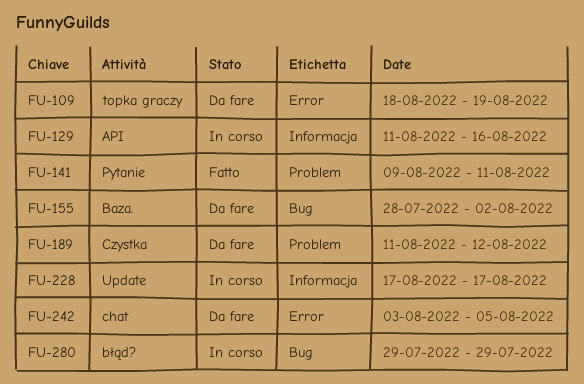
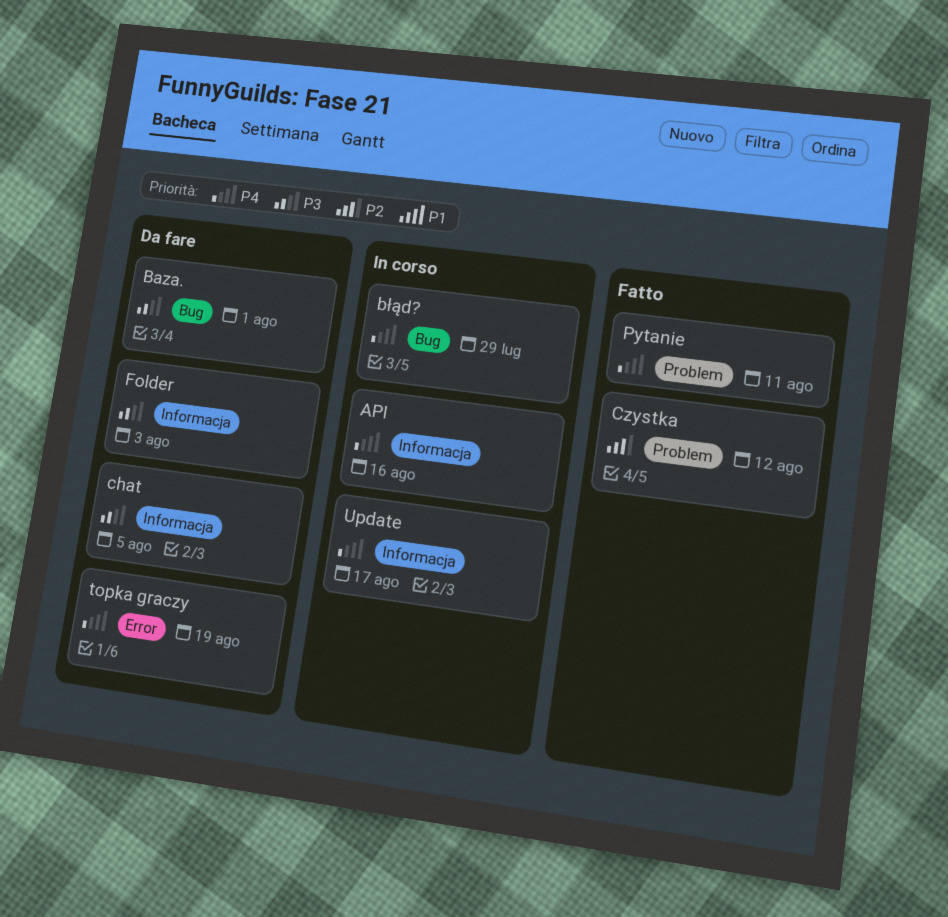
Baza., due: Aug 2 -> Aug 1
chat, label: Error -> Informacja
Czystka, status: Da fare -> Fatto
Folder: none -> present

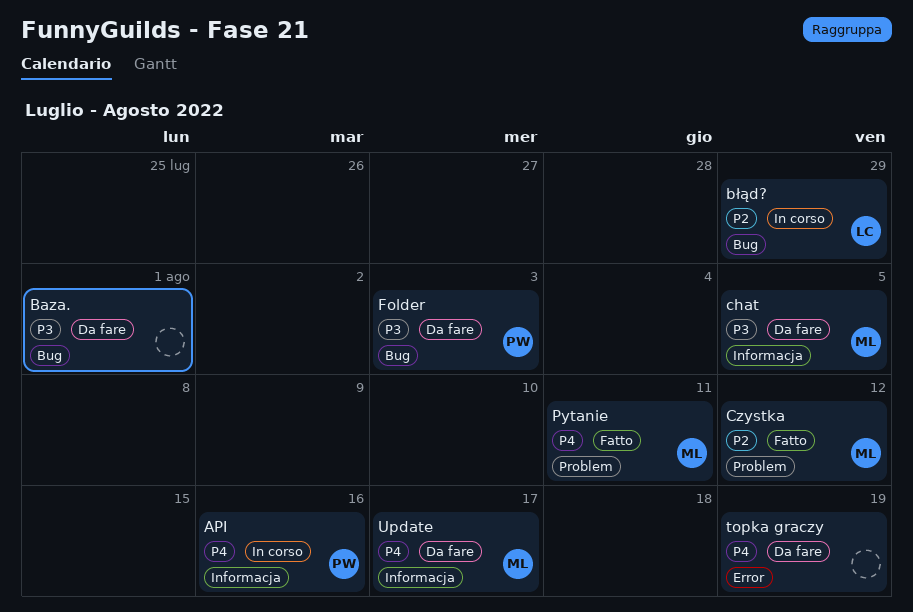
błąd?, priority: P4 -> P2
Folder, label: Informacja -> Bug
Update, status: In corso -> Da fare

